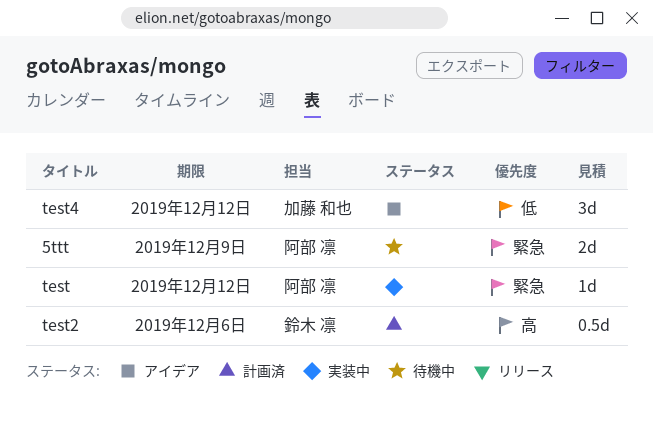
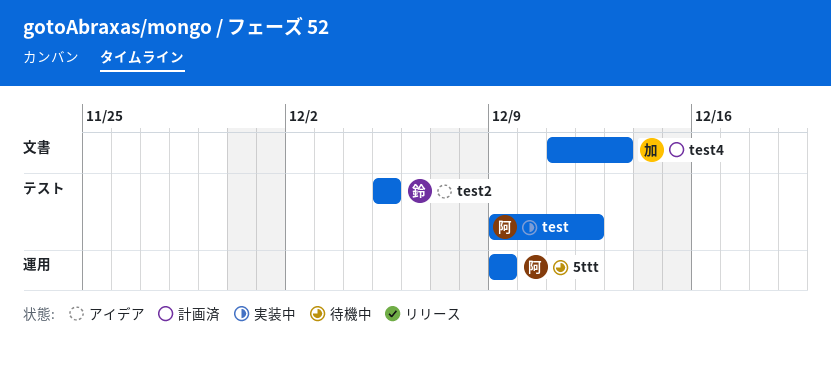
test2, status: 計画済 -> アイデア
test2, due: Dec 6 -> Dec 5
test4, status: アイデア -> 計画済
test4, due: Dec 12 -> Dec 13

